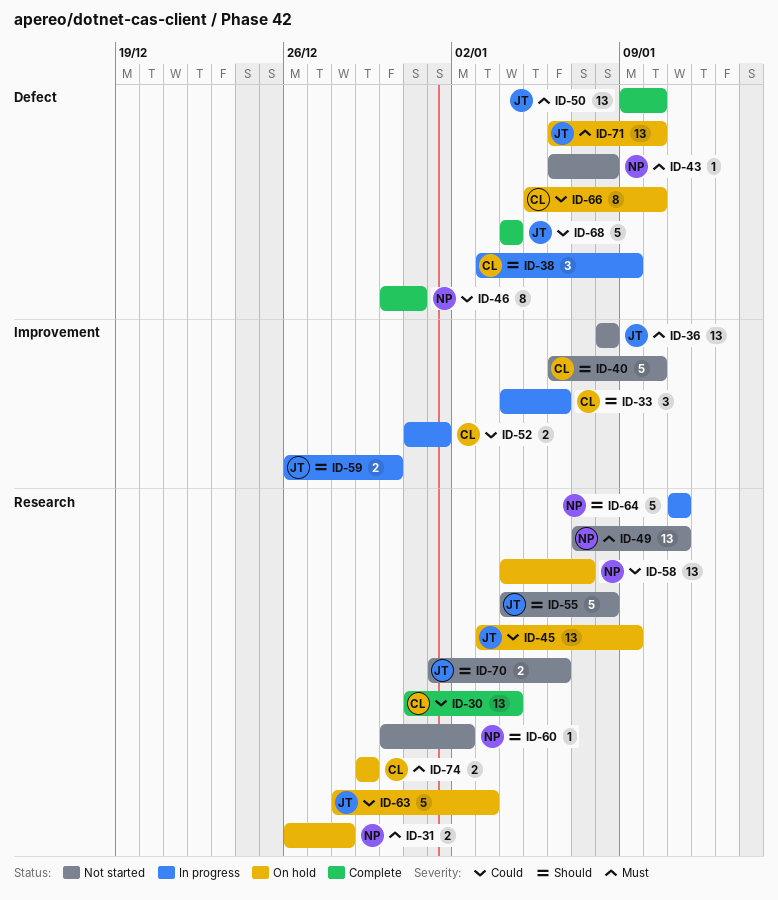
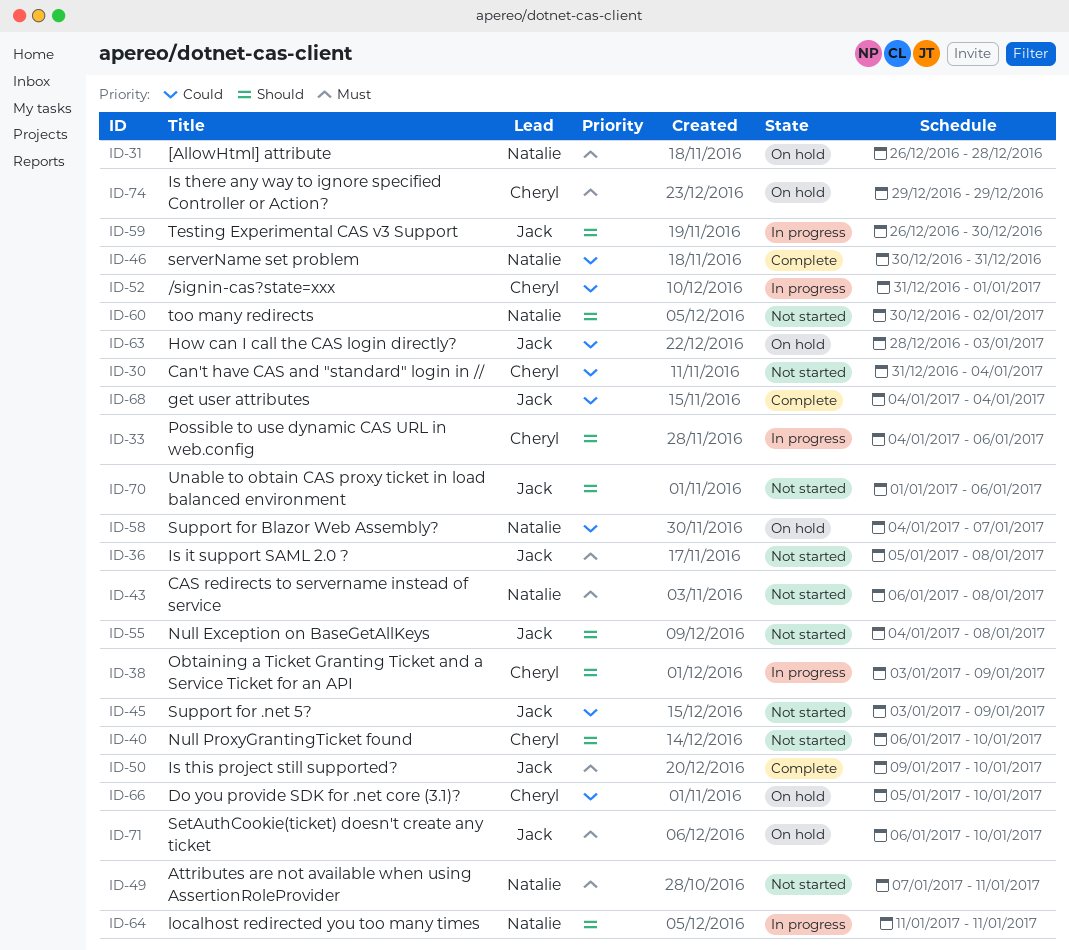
ID-30, status: Complete -> Not started
ID-36, start: Jan 8 -> Jan 5
ID-45, status: On hold -> Not started

